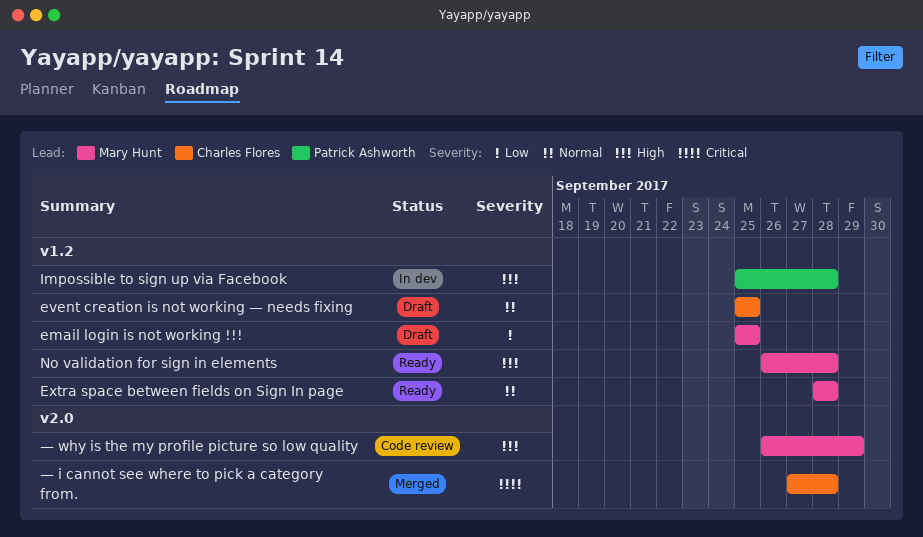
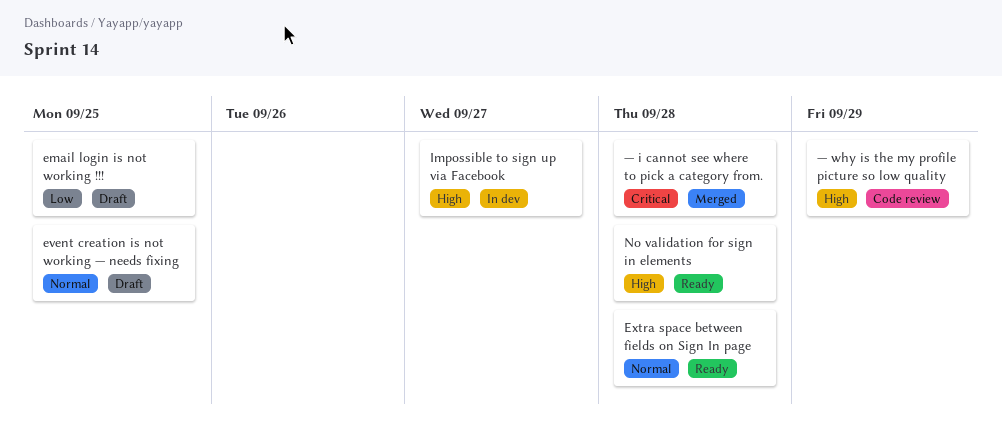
Impossible to sign up via Facebook, due: Sep 28 -> Sep 27

